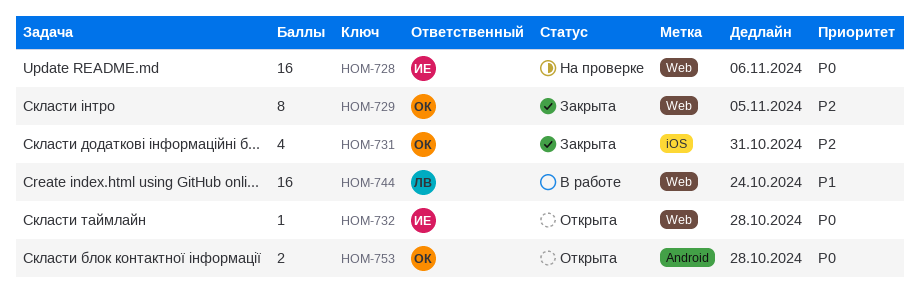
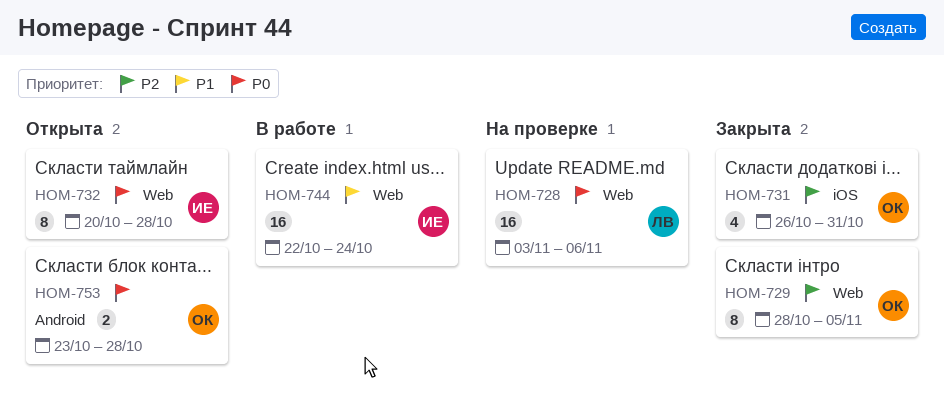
HOM-728, owner: ИЕ -> ЛВ
HOM-732, estimate: 1 -> 8
HOM-744, owner: ЛВ -> ИЕ

